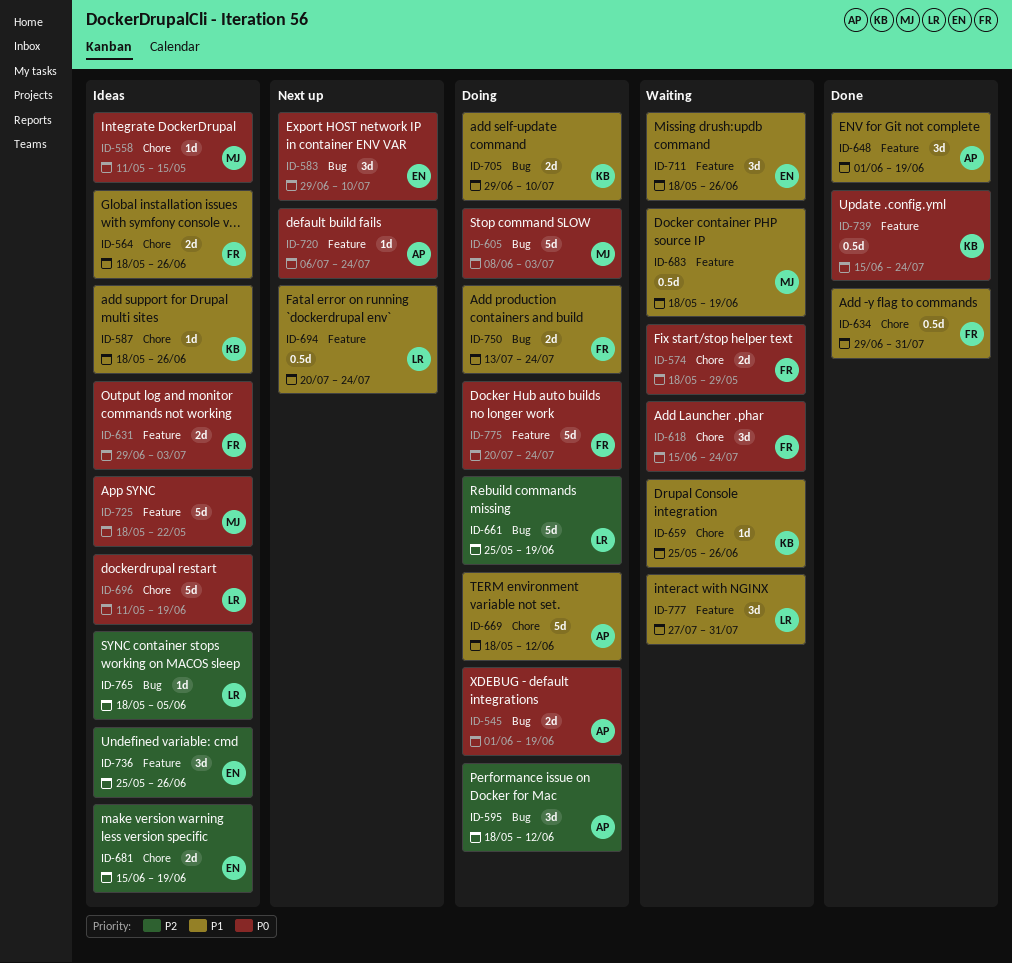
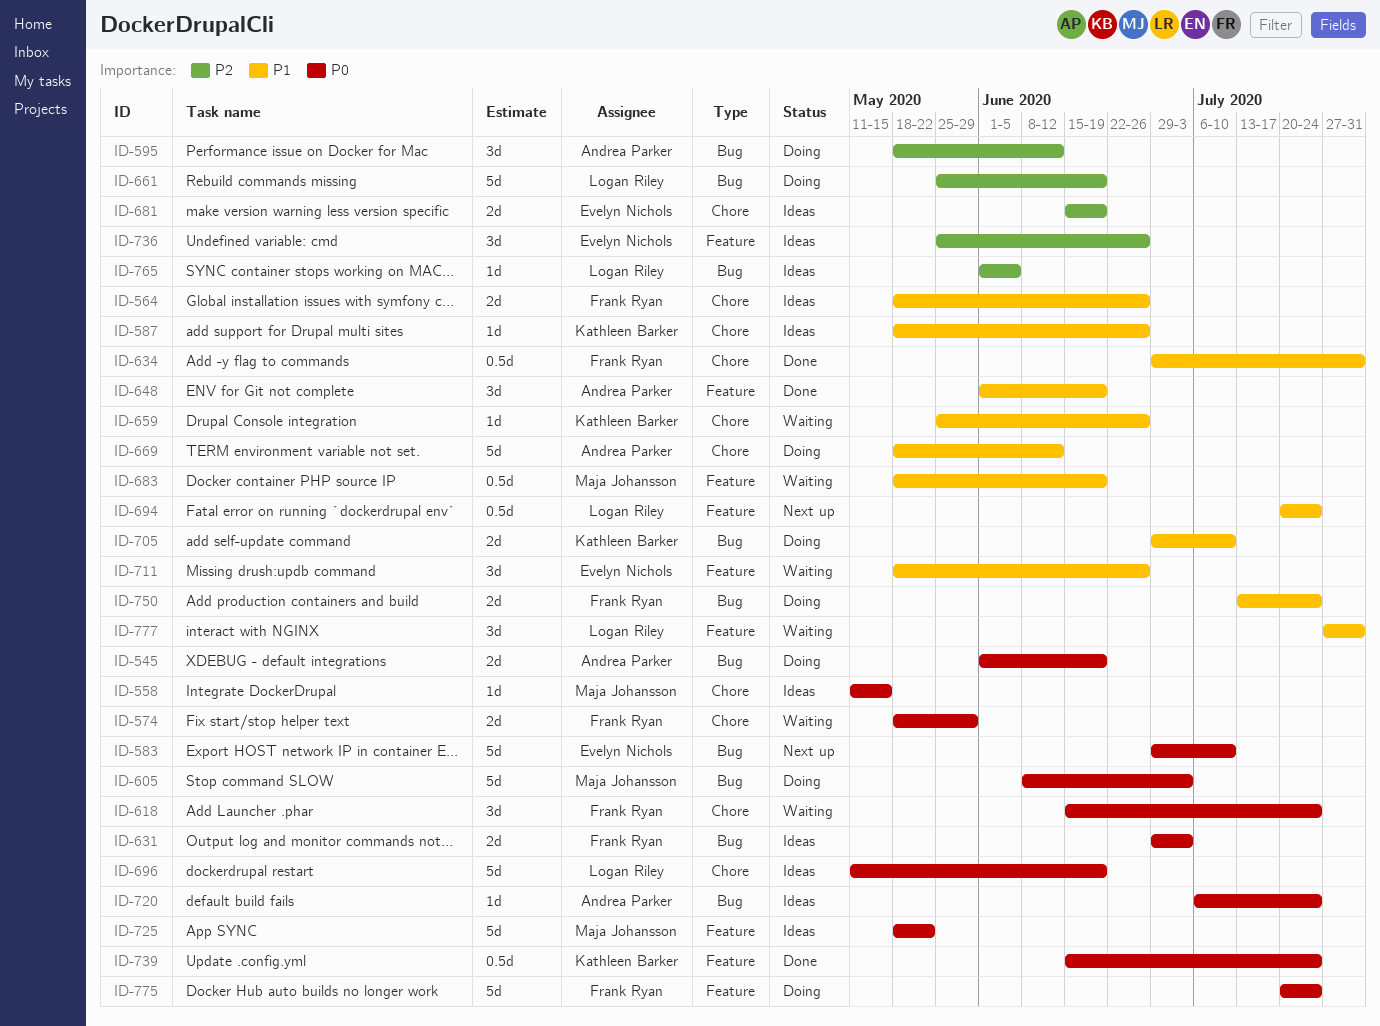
ID-583, estimate: 3d -> 5d
ID-631, label: Feature -> Bug
ID-720, status: Next up -> Ideas
ID-720, label: Feature -> Bug
ID-765, start: May 18 -> Jun 1

